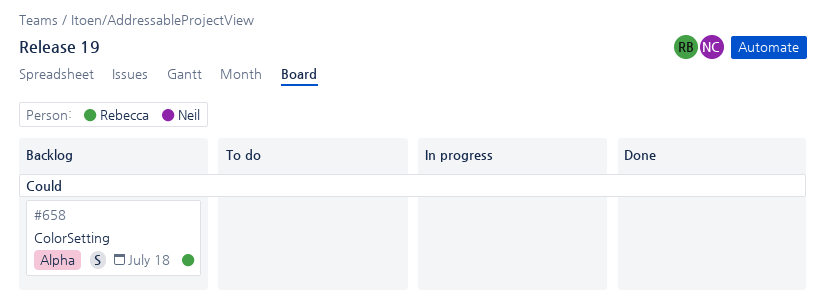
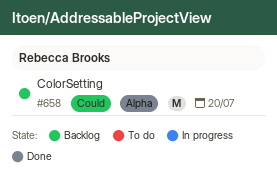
#658, estimate: S -> M
#658, due: Jul 18 -> Jul 20

